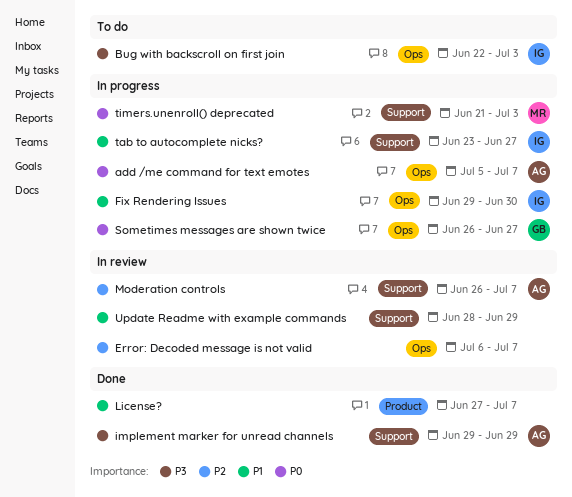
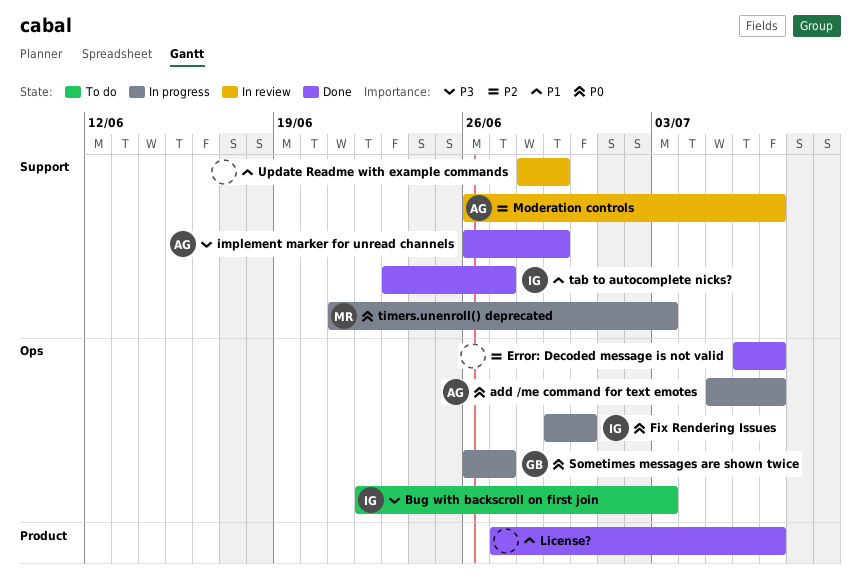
Error: Decoded message is not valid, status: In review -> Done
Fix Rendering Issues, priority: P1 -> P0
implement marker for unread channels, start: Jun 29 -> Jun 26
tab to autocomplete nicks?, status: In progress -> Done

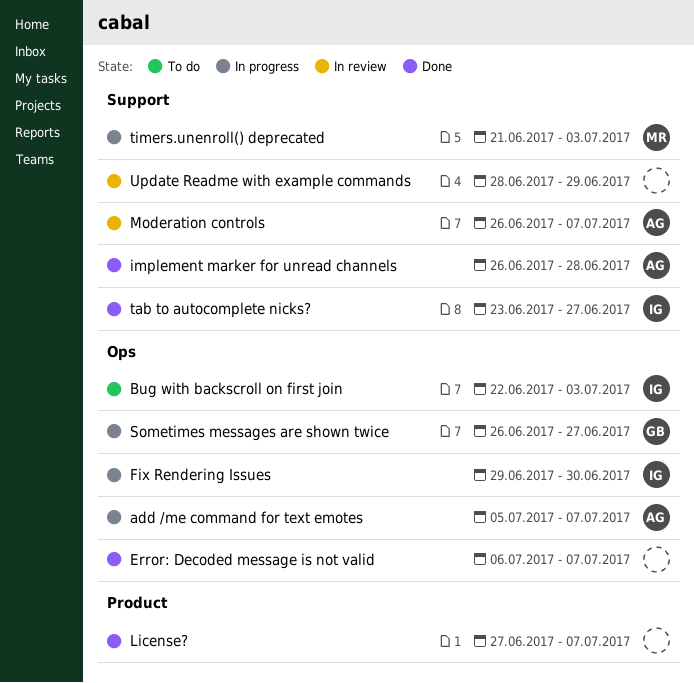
implement marker for unread channels, due: Jun 29 -> Jun 28

